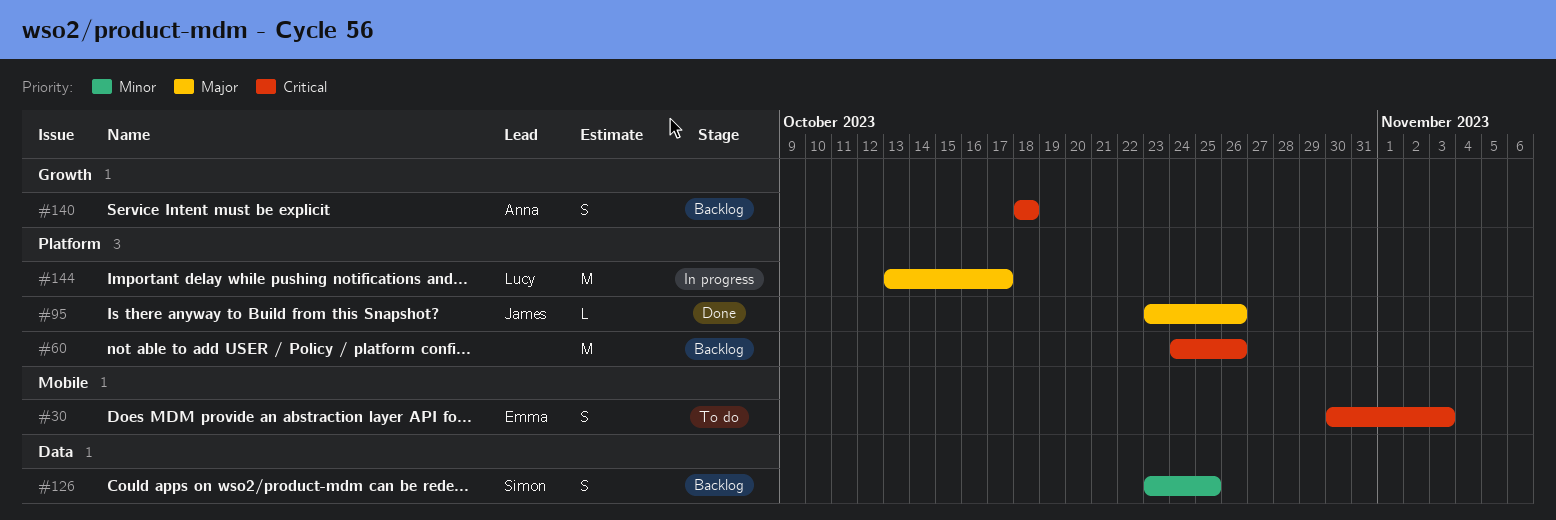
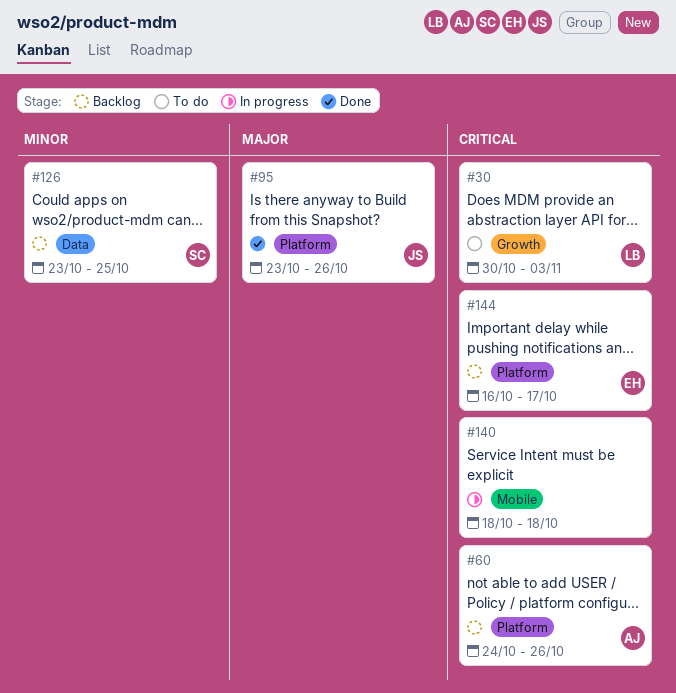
#30, owner: Emma -> Lucy
#30, label: Mobile -> Growth
#60, owner: none -> Anna
#140, status: Backlog -> In progress
#140, owner: Anna -> none
#140, label: Growth -> Mobile
#144, status: In progress -> Backlog
#144, owner: Lucy -> Emma
#144, priority: Major -> Critical
#144, start: Oct 13 -> Oct 16

